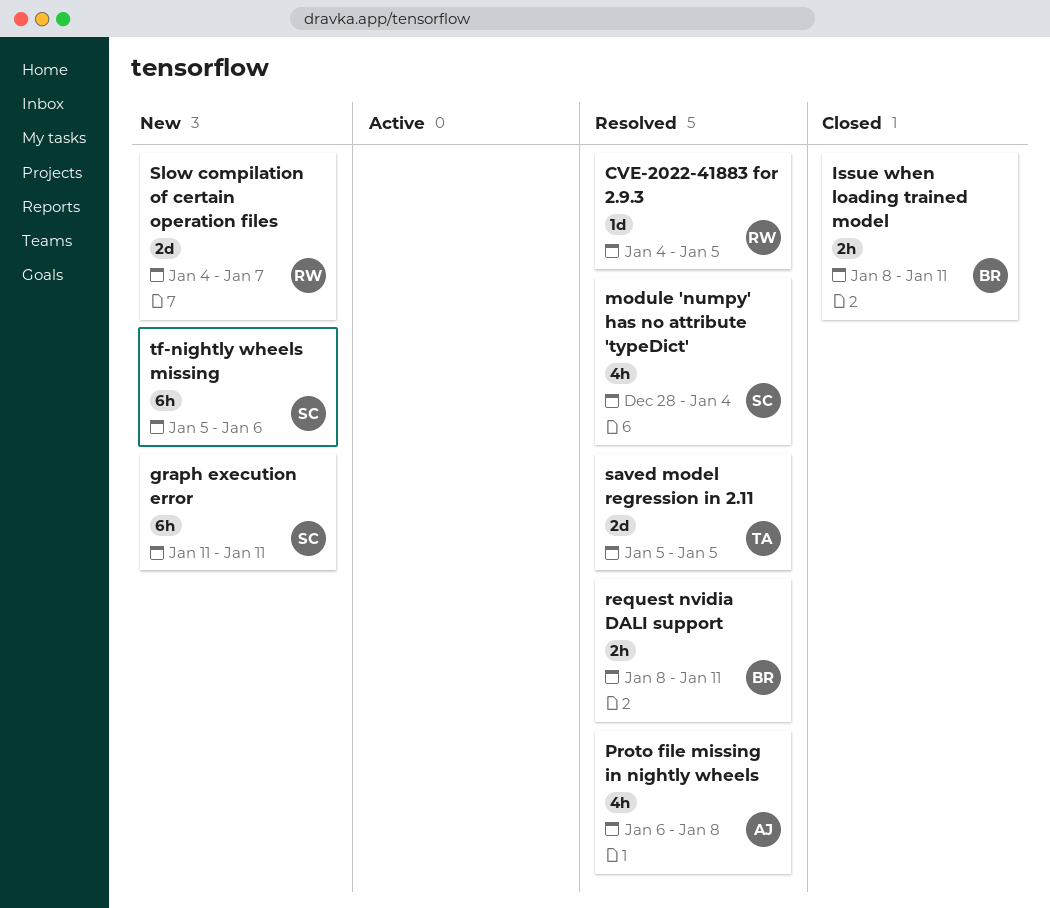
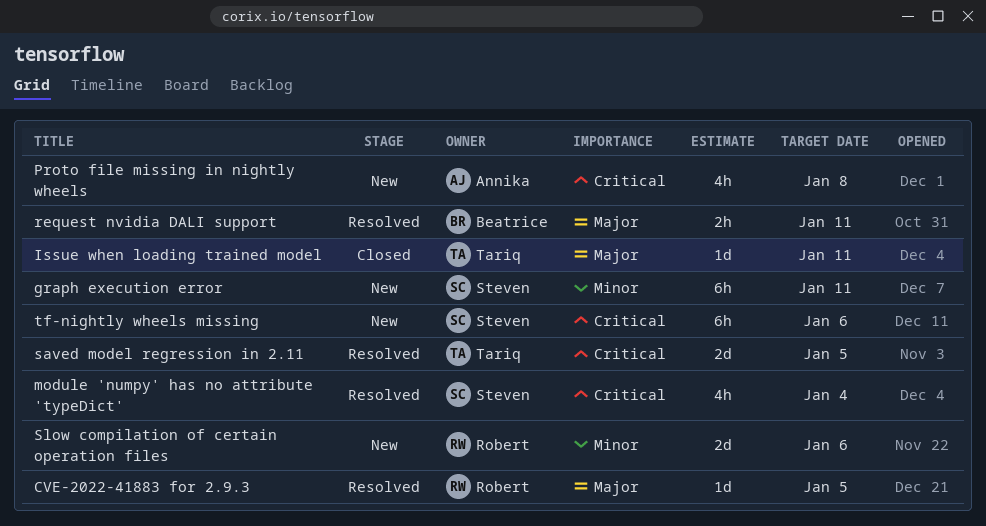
Issue when loading trained model, owner: Beatrice -> Tariq
Issue when loading trained model, estimate: 2h -> 1d
Proto file missing in nightly wheels, status: Resolved -> New
Slow compilation of certain operation files, due: Jan 7 -> Jan 6

